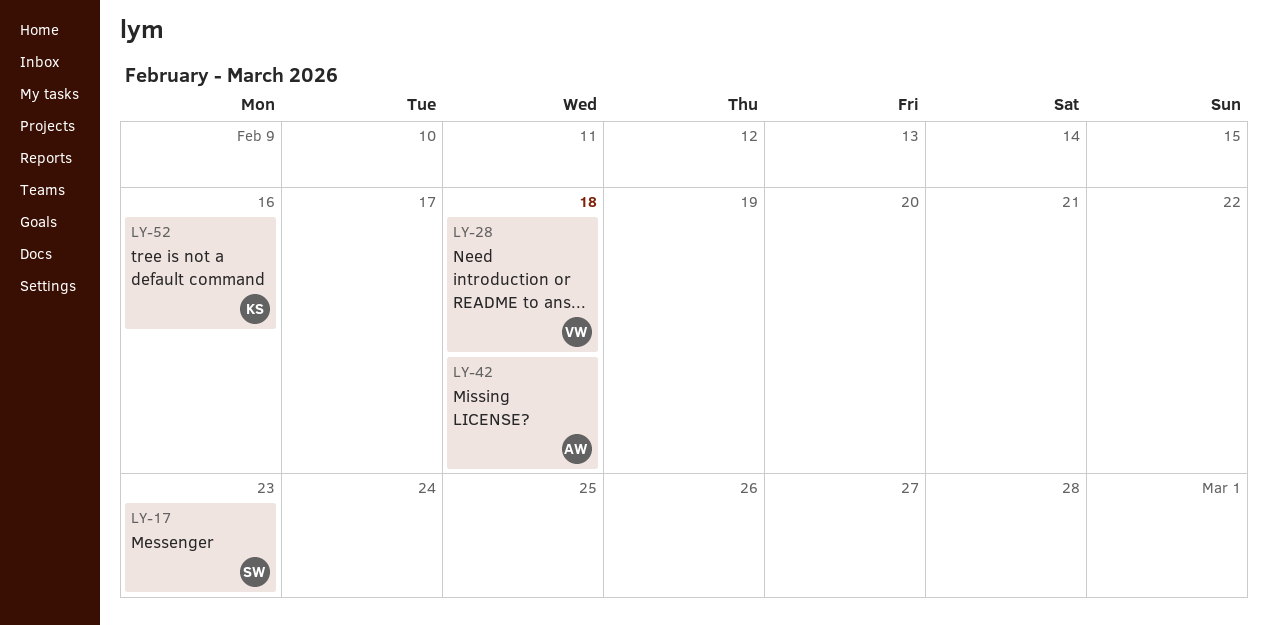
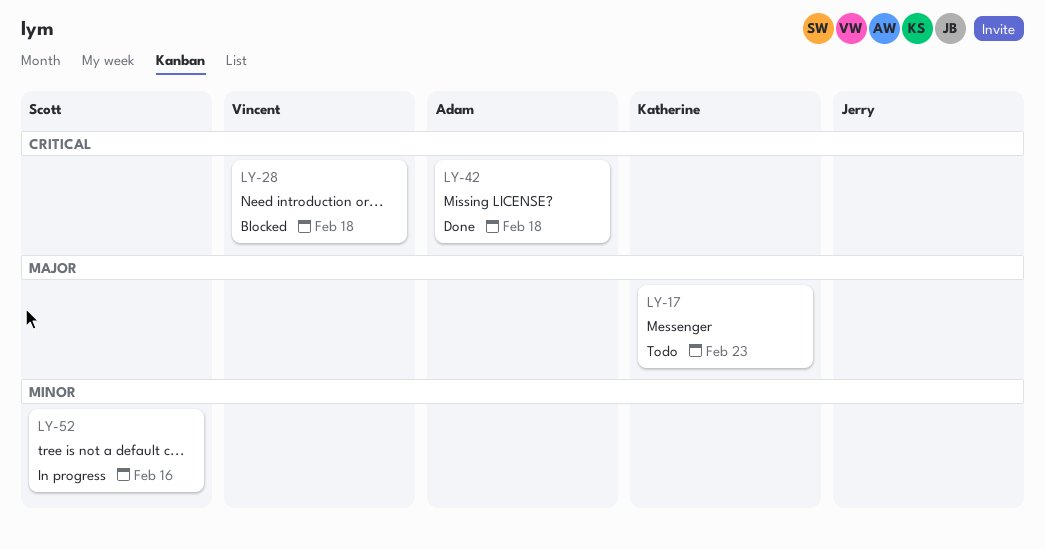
LY-17, owner: Scott -> Katherine
LY-52, owner: Katherine -> Scott

